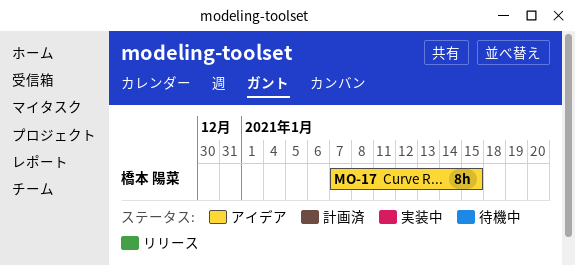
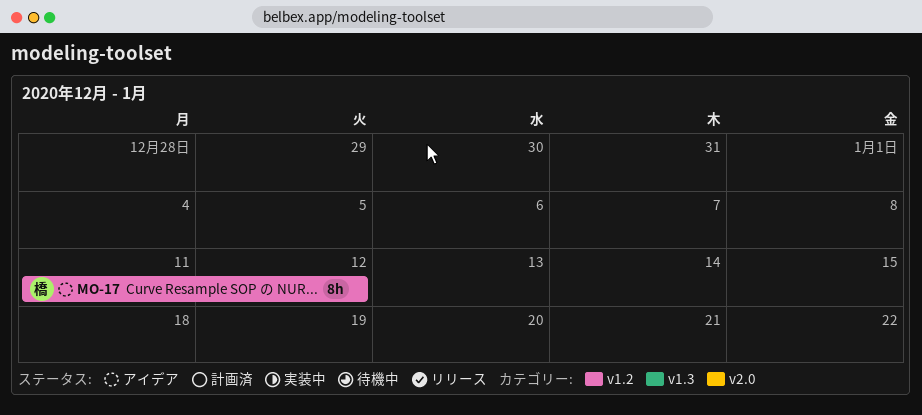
MO-17, start: Jan 7 -> Jan 11
MO-17, due: Jan 15 -> Jan 12

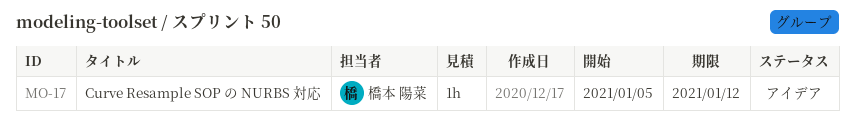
MO-17, estimate: 8h -> 1h
MO-17, start: Jan 11 -> Jan 5

